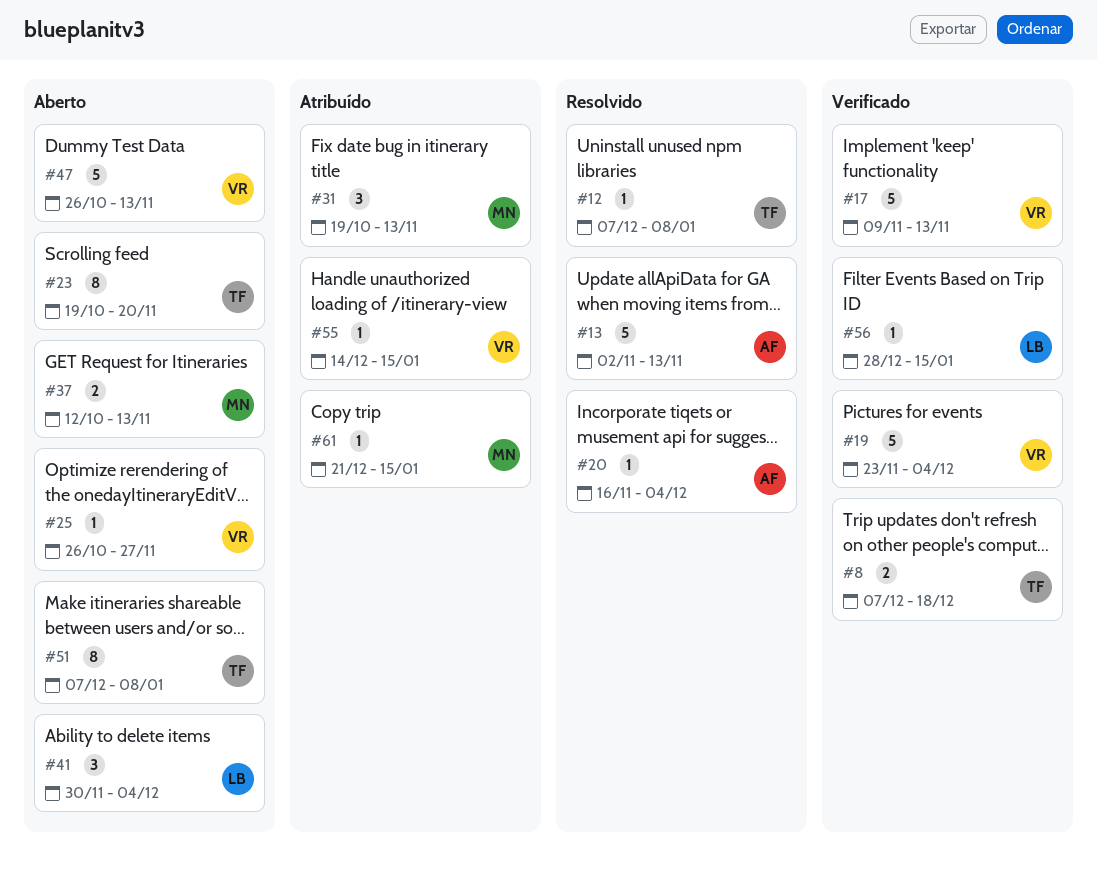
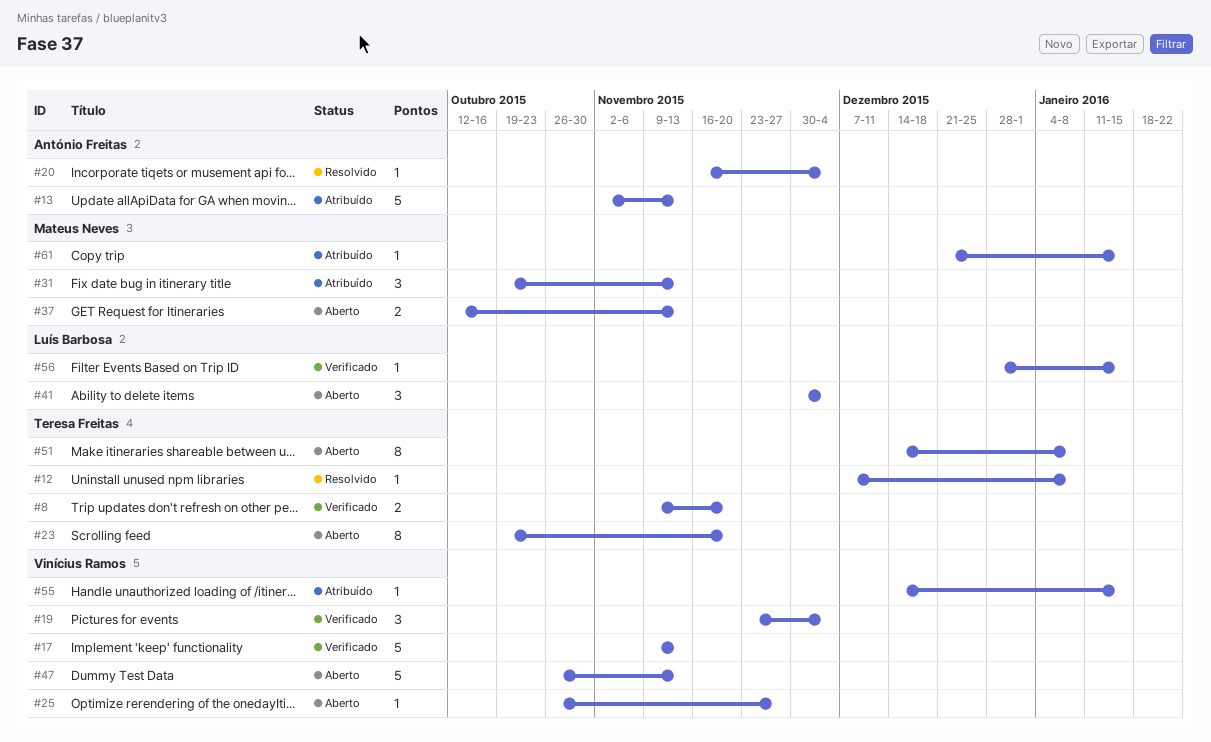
#8, start: Dec 7 -> Nov 9
#8, due: Dec 18 -> Nov 20
#13, status: Resolvido -> Atribuído
#19, estimate: 5 -> 3
#51, start: Dec 7 -> Dec 14

